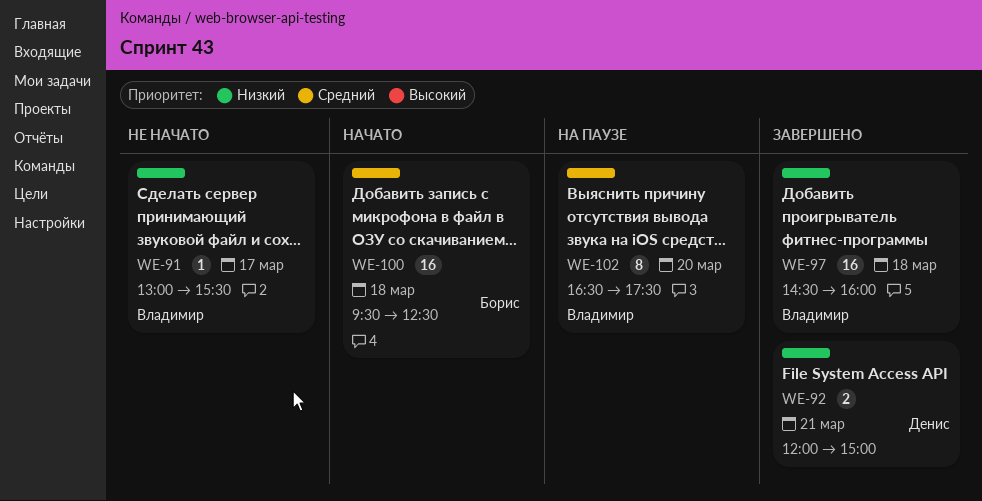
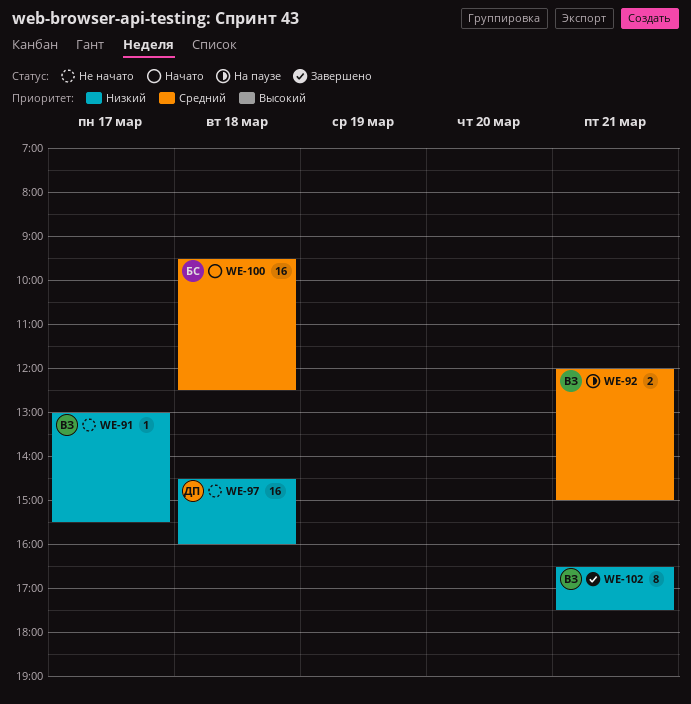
WE-92, status: Завершено -> На паузе
WE-92, owner: Денис -> Владимир
WE-92, priority: Низкий -> Средний
WE-97, status: Завершено -> Не начато
WE-97, owner: Владимир -> Денис
WE-102, status: На паузе -> Завершено
WE-102, priority: Средний -> Низкий
WE-102, day: Mar 20 -> Mar 21

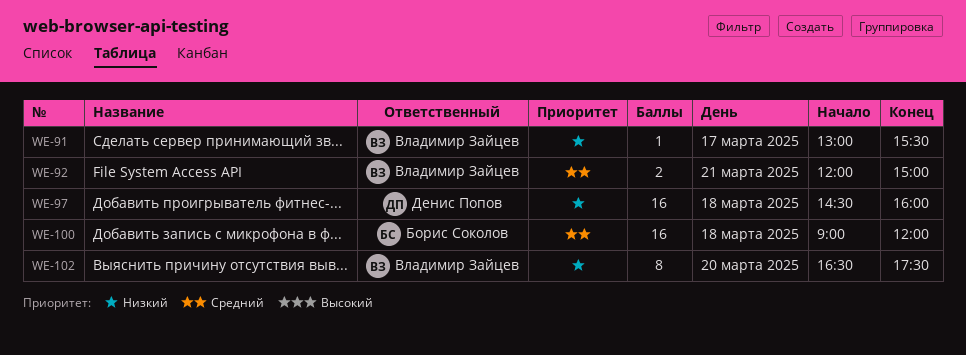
WE-100, begins: 09:30 -> 09:00
WE-100, ends: 12:30 -> 12:00
WE-102, day: Mar 21 -> Mar 20

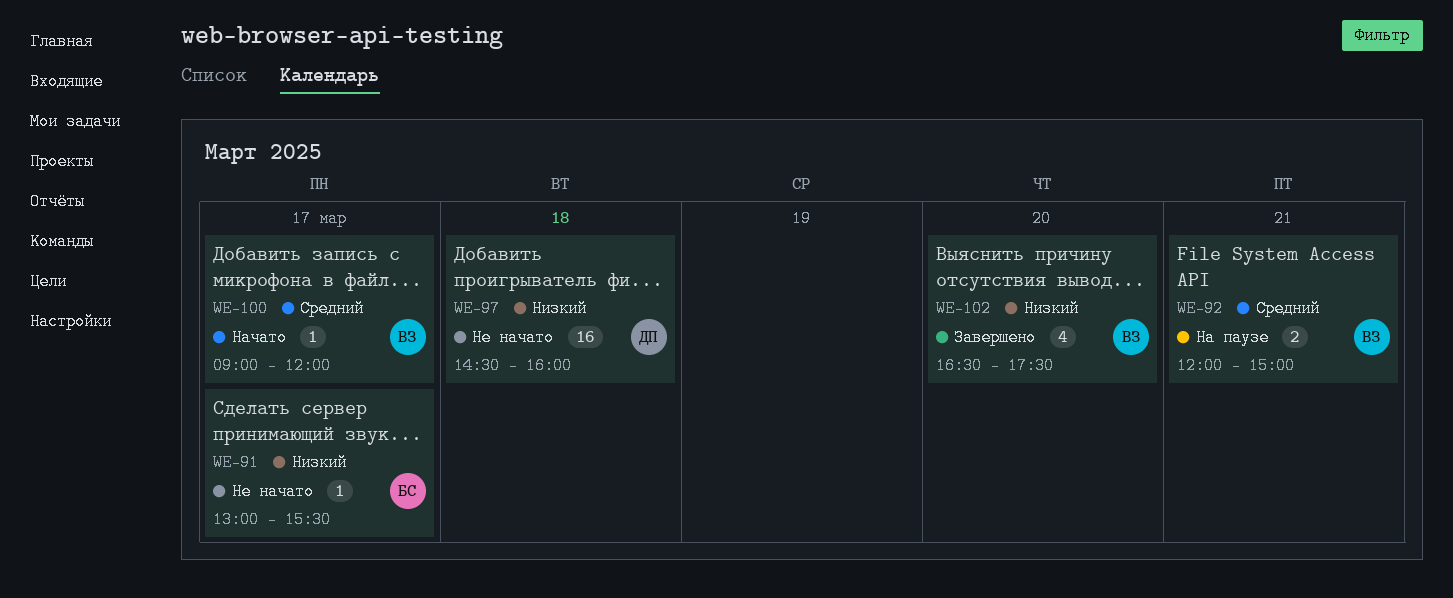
WE-91, owner: Владимир Зайцев -> Борис Соколов
WE-100, owner: Борис Соколов -> Владимир Зайцев
WE-100, estimate: 16 -> 1
WE-100, day: Mar 18 -> Mar 17
WE-102, estimate: 8 -> 4

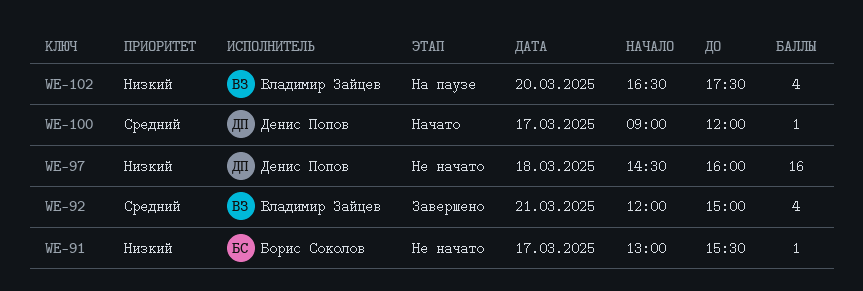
WE-92, status: На паузе -> Завершено
WE-92, estimate: 2 -> 4
WE-100, owner: Владимир Зайцев -> Денис Попов
WE-102, status: Завершено -> На паузе

